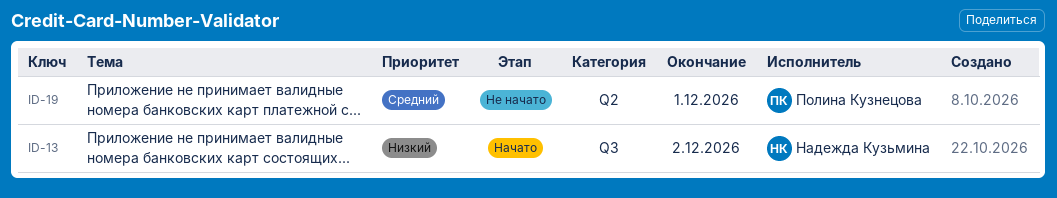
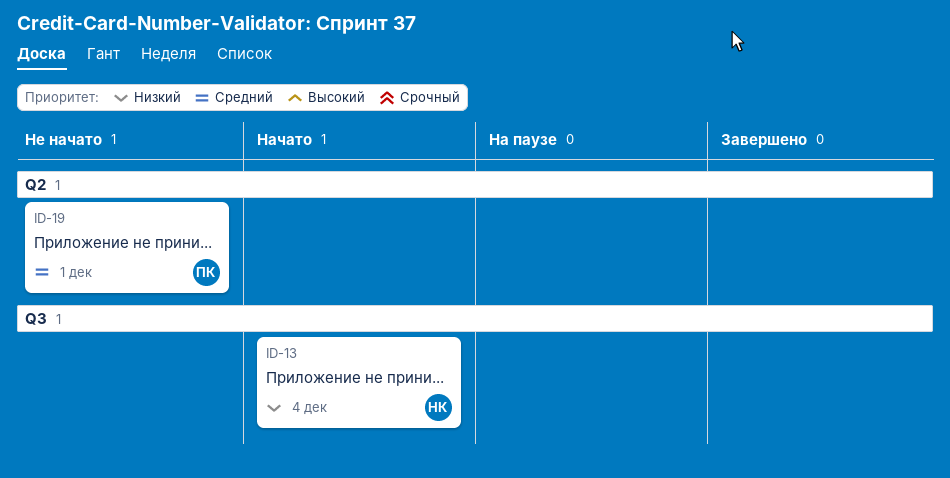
ID-13, due: Dec 2 -> Dec 4

